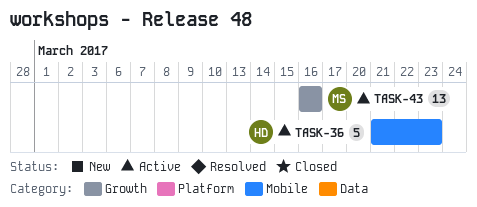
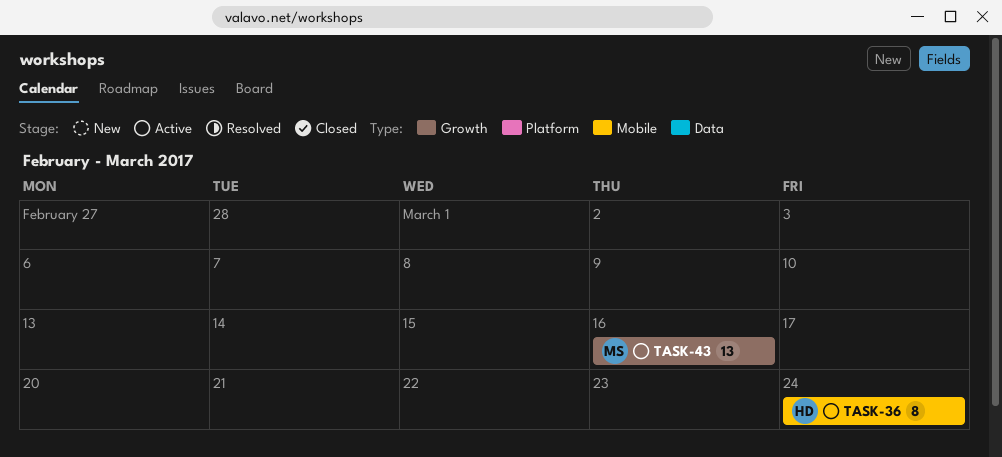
TASK-36, estimate: 5 -> 8
TASK-36, start: Mar 21 -> Mar 24
TASK-36, due: Mar 23 -> Mar 24

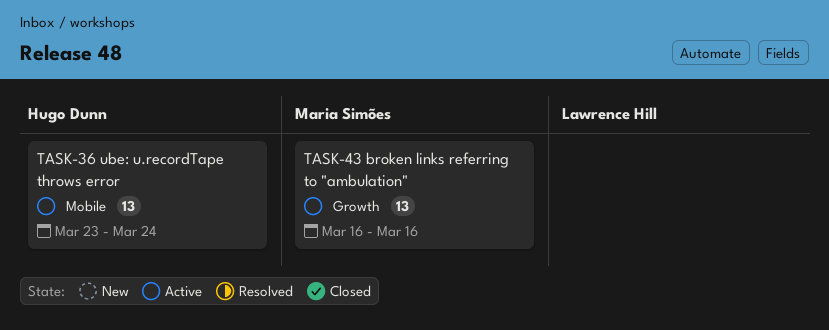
TASK-36, estimate: 8 -> 13
TASK-36, start: Mar 24 -> Mar 23

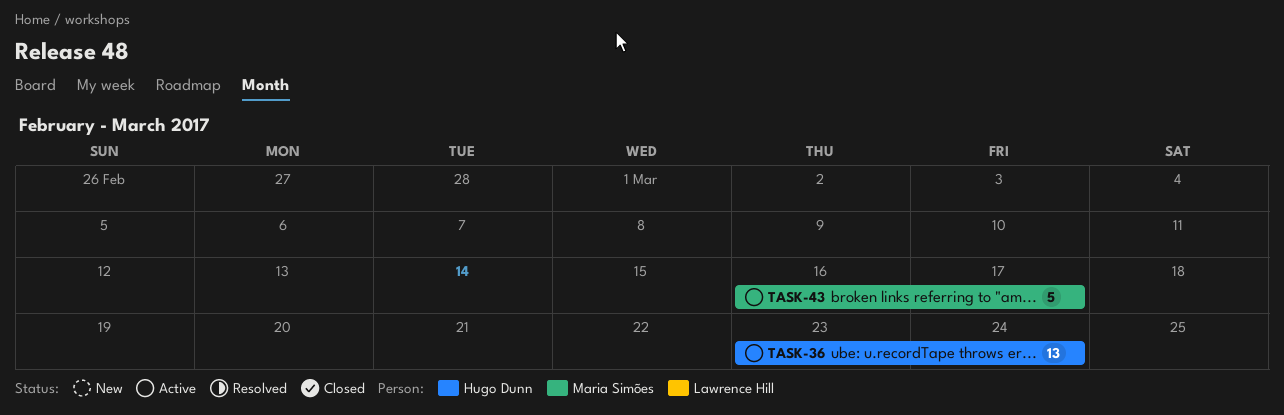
TASK-43, estimate: 13 -> 5
TASK-43, due: Mar 16 -> Mar 17

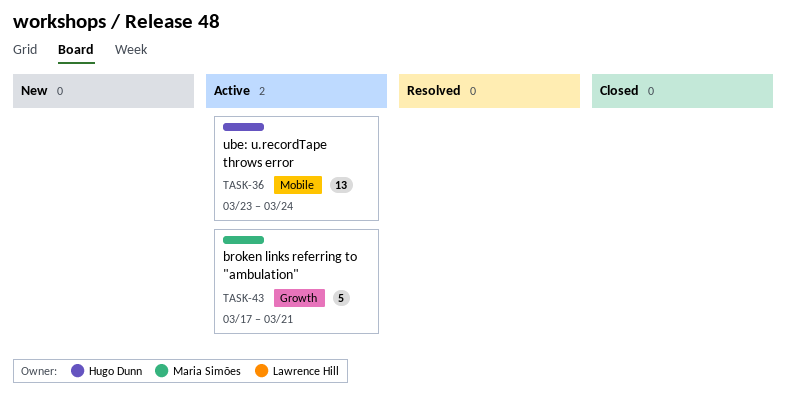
TASK-43, start: Mar 16 -> Mar 17
TASK-43, due: Mar 17 -> Mar 21

